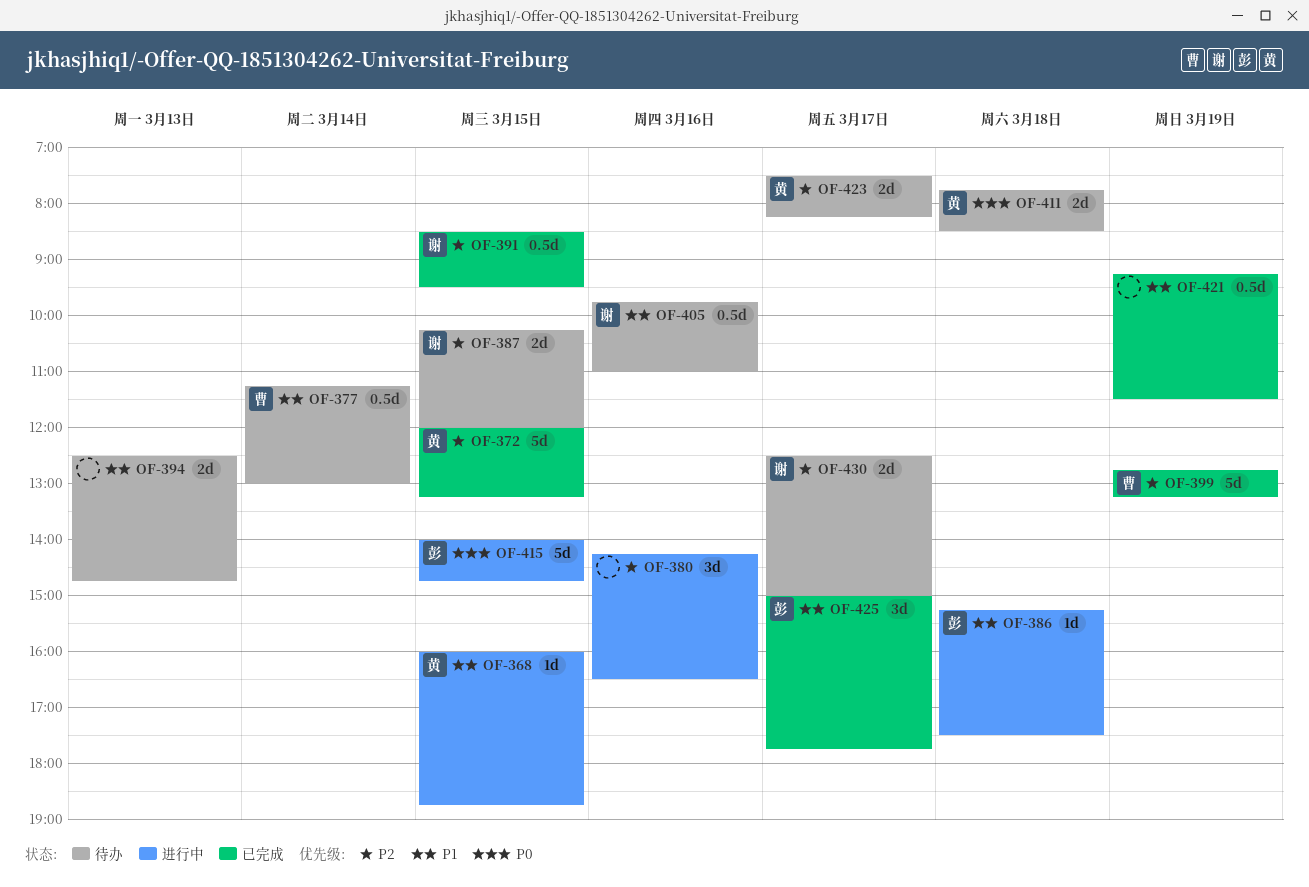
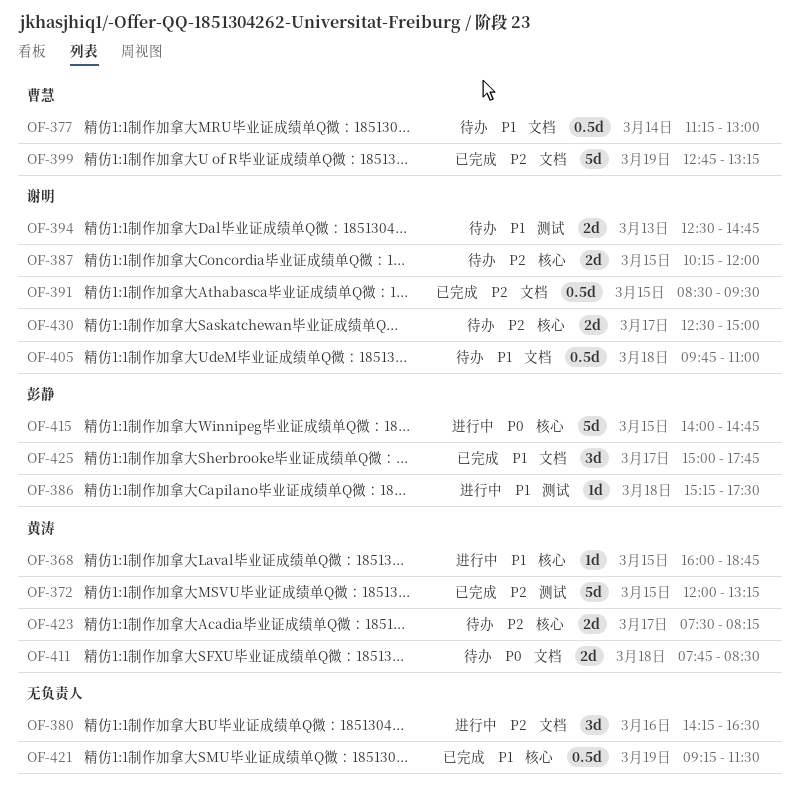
OF-394, owner: none -> 谢明
OF-405, day: Mar 16 -> Mar 18

